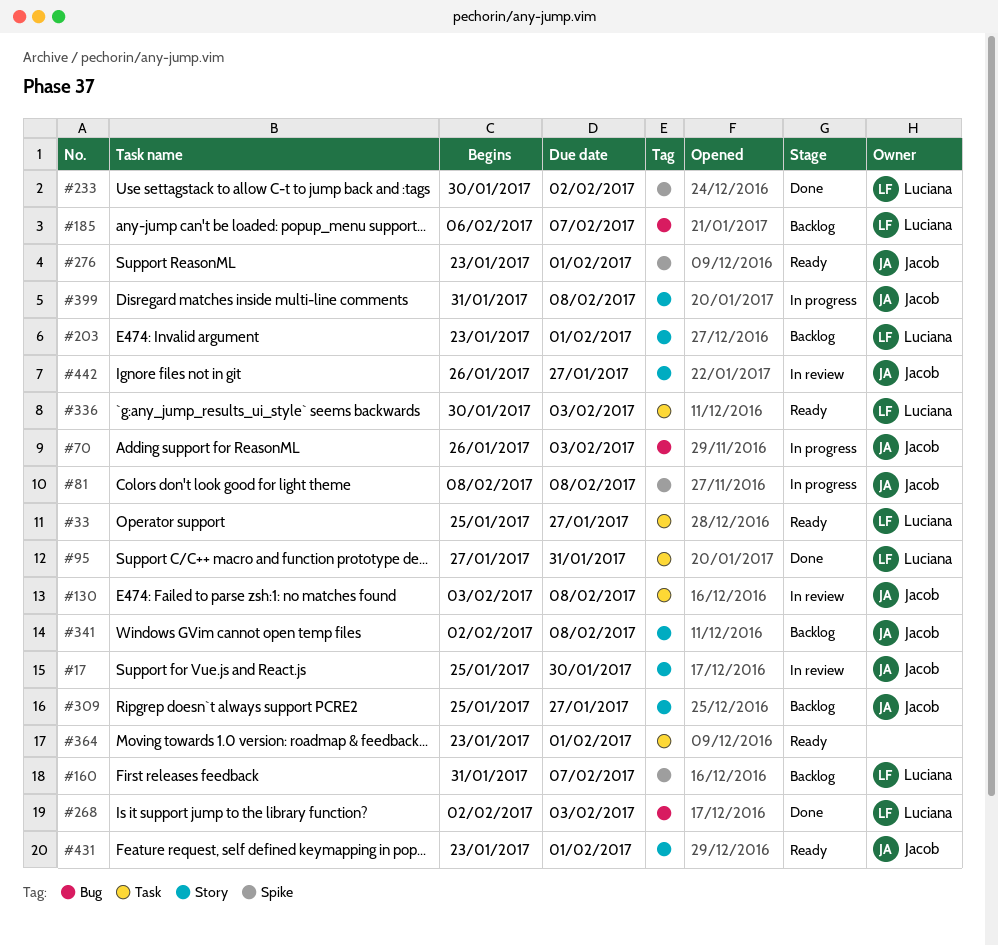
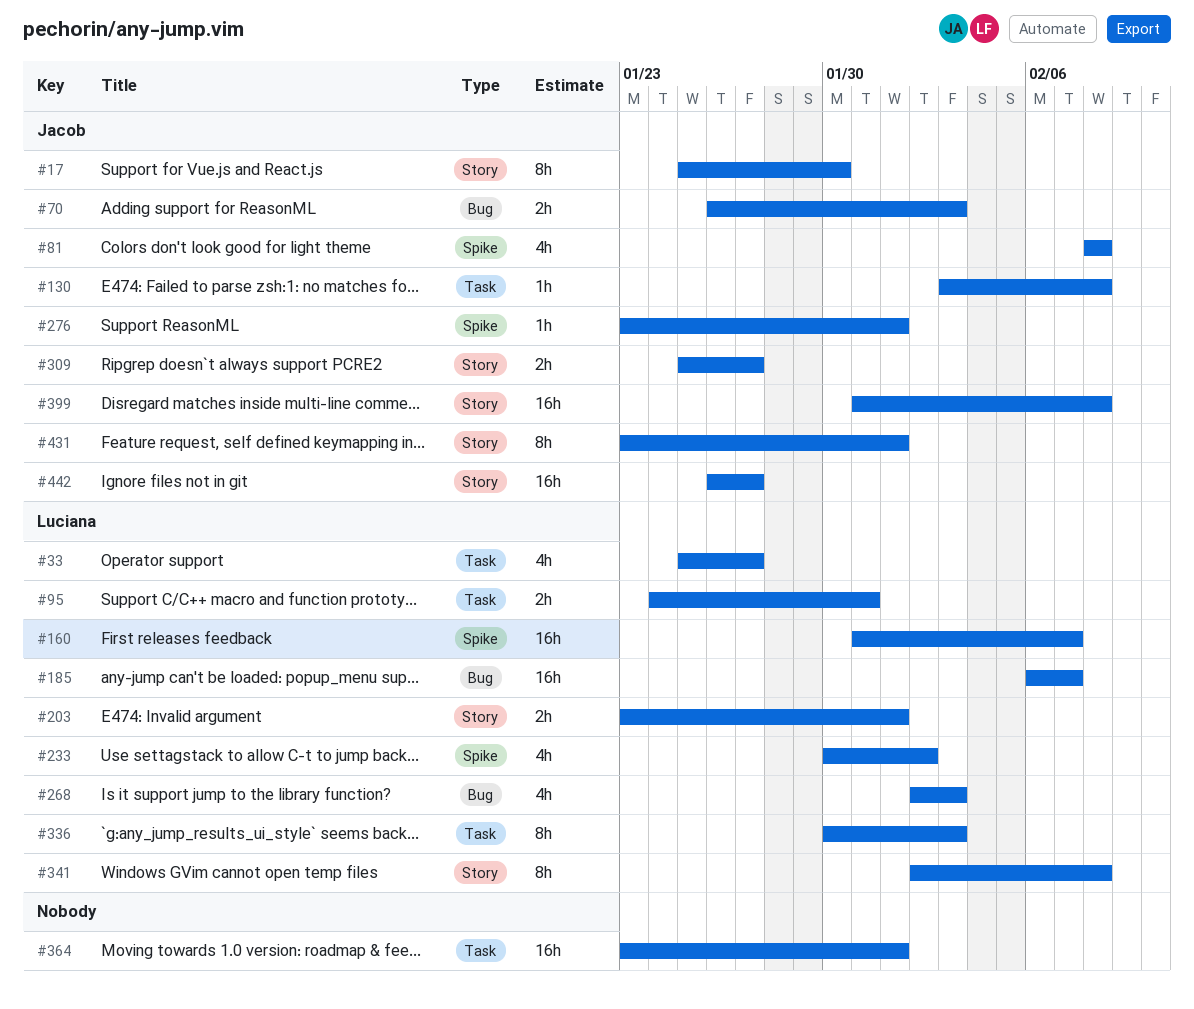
#95, start: Jan 27 -> Jan 24
#341, owner: Jacob -> Luciana

